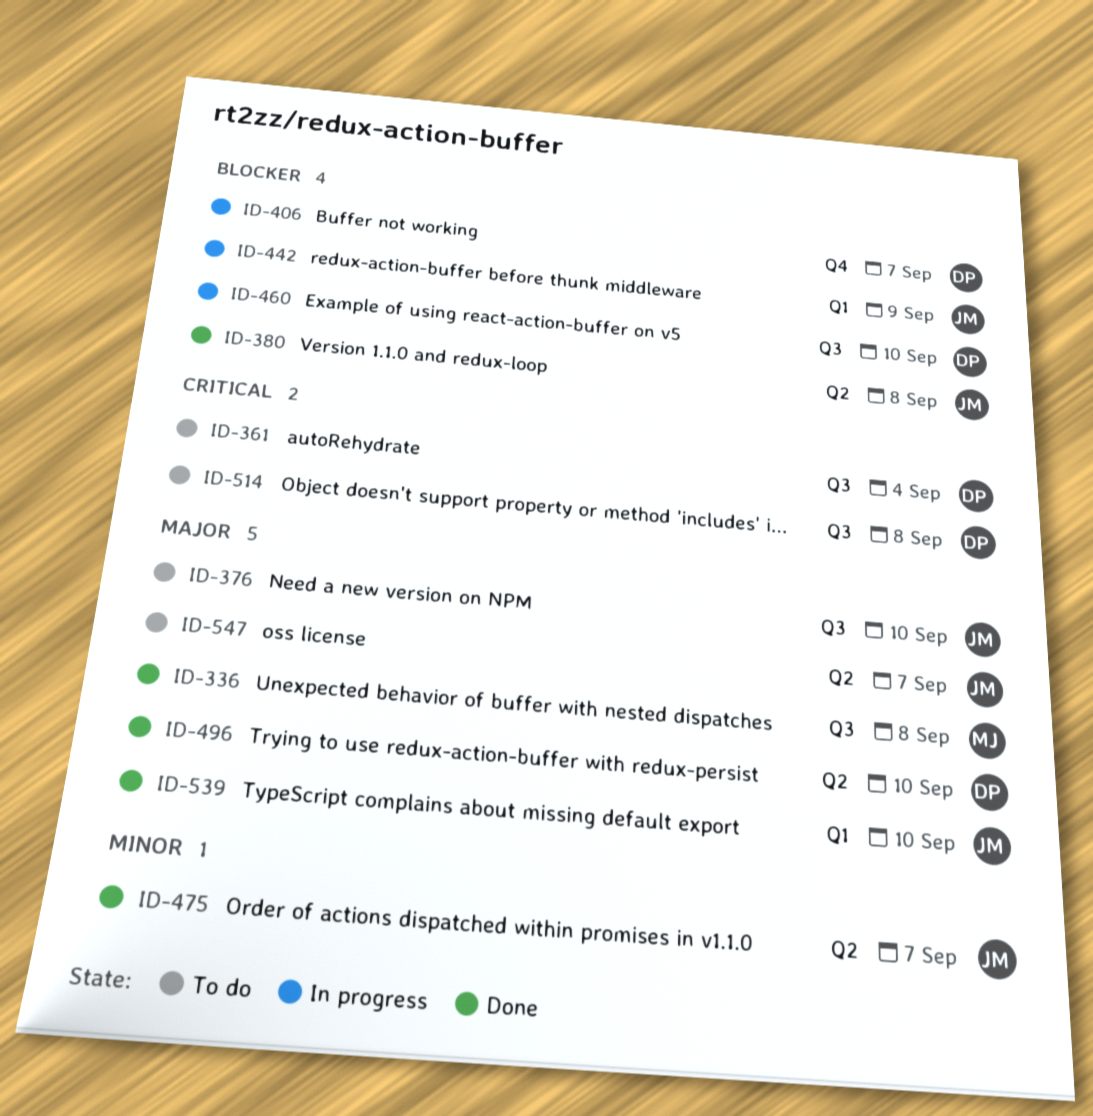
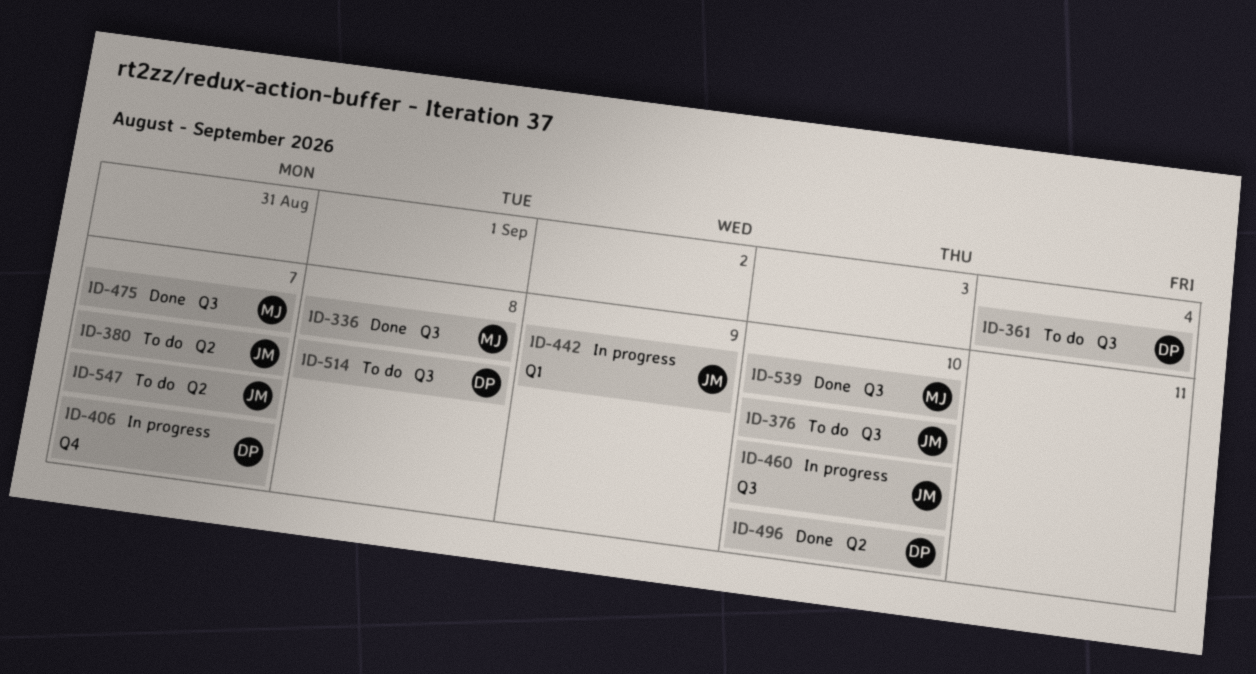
ID-380, status: Done -> To do
ID-380, due: Sep 8 -> Sep 7
ID-460, owner: DP -> JM
ID-475, owner: JM -> MJ
ID-475, label: Q2 -> Q3
ID-539, owner: JM -> MJ
ID-539, label: Q1 -> Q3

